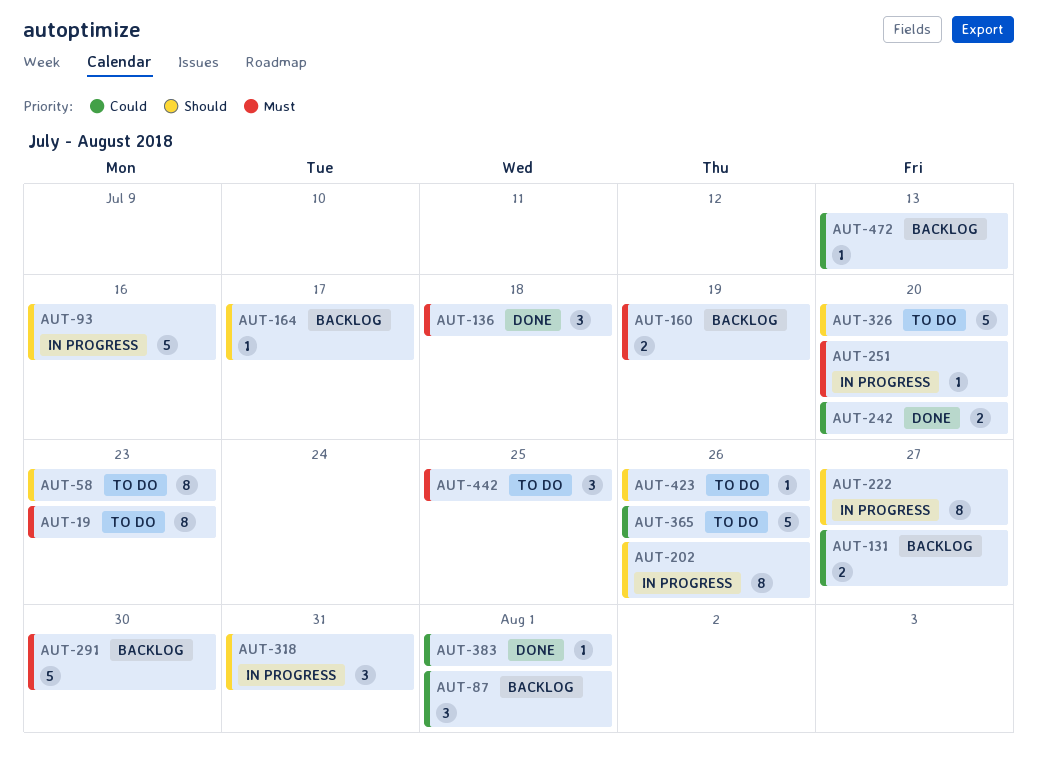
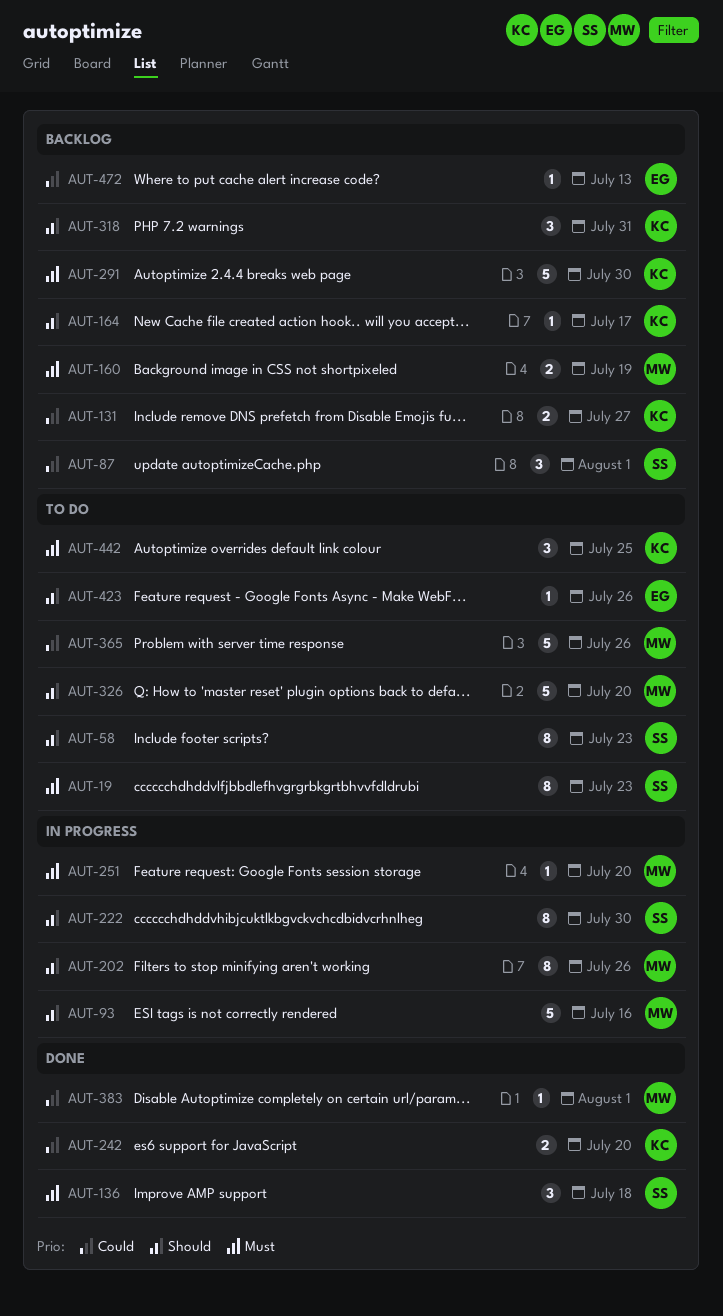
AUT-222, due: Jul 27 -> Jul 30
AUT-318, status: In progress -> Backlog

